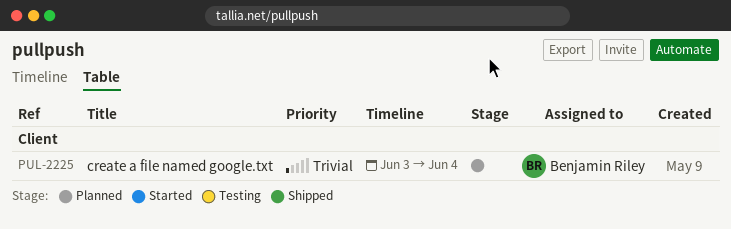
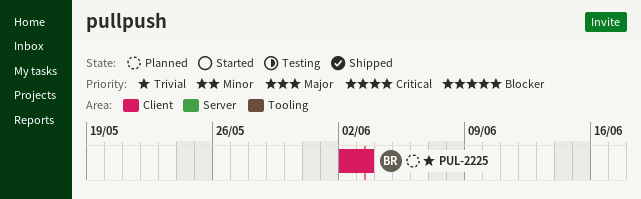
PUL-2225, start: Jun 3 -> Jun 2
PUL-2225, due: Jun 4 -> Jun 3

